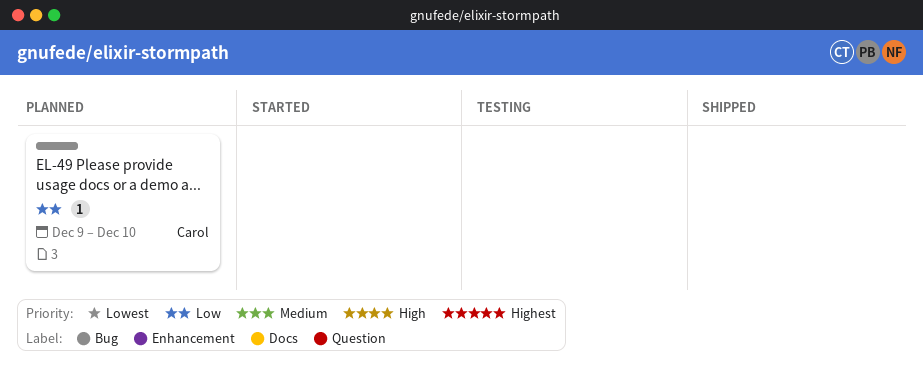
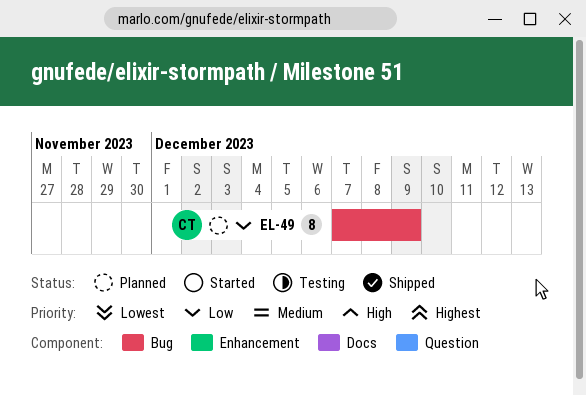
EL-49, estimate: 1 -> 8
EL-49, start: Dec 9 -> Dec 7
EL-49, due: Dec 10 -> Dec 9

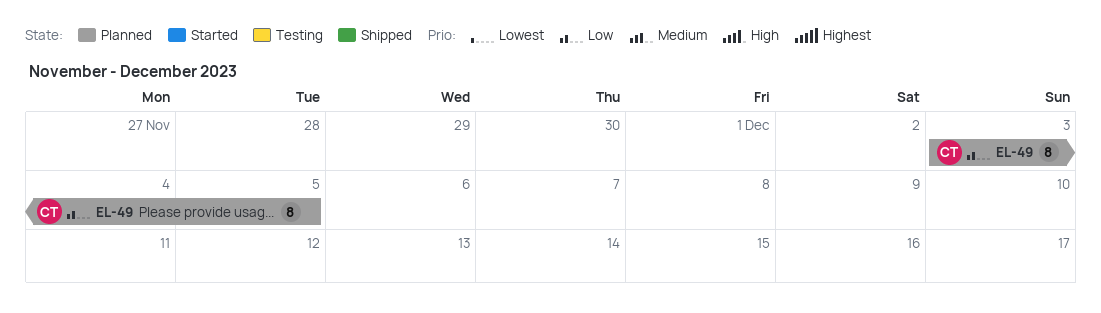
EL-49, start: Dec 7 -> Dec 3
EL-49, due: Dec 9 -> Dec 5

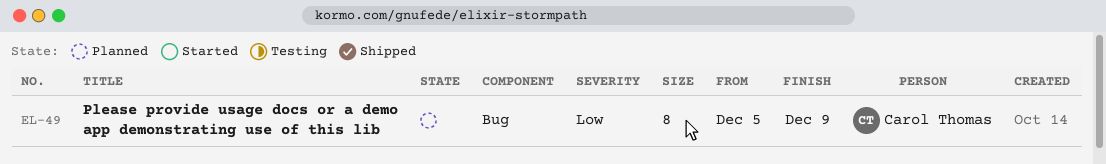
EL-49, start: Dec 3 -> Dec 5
EL-49, due: Dec 5 -> Dec 9

